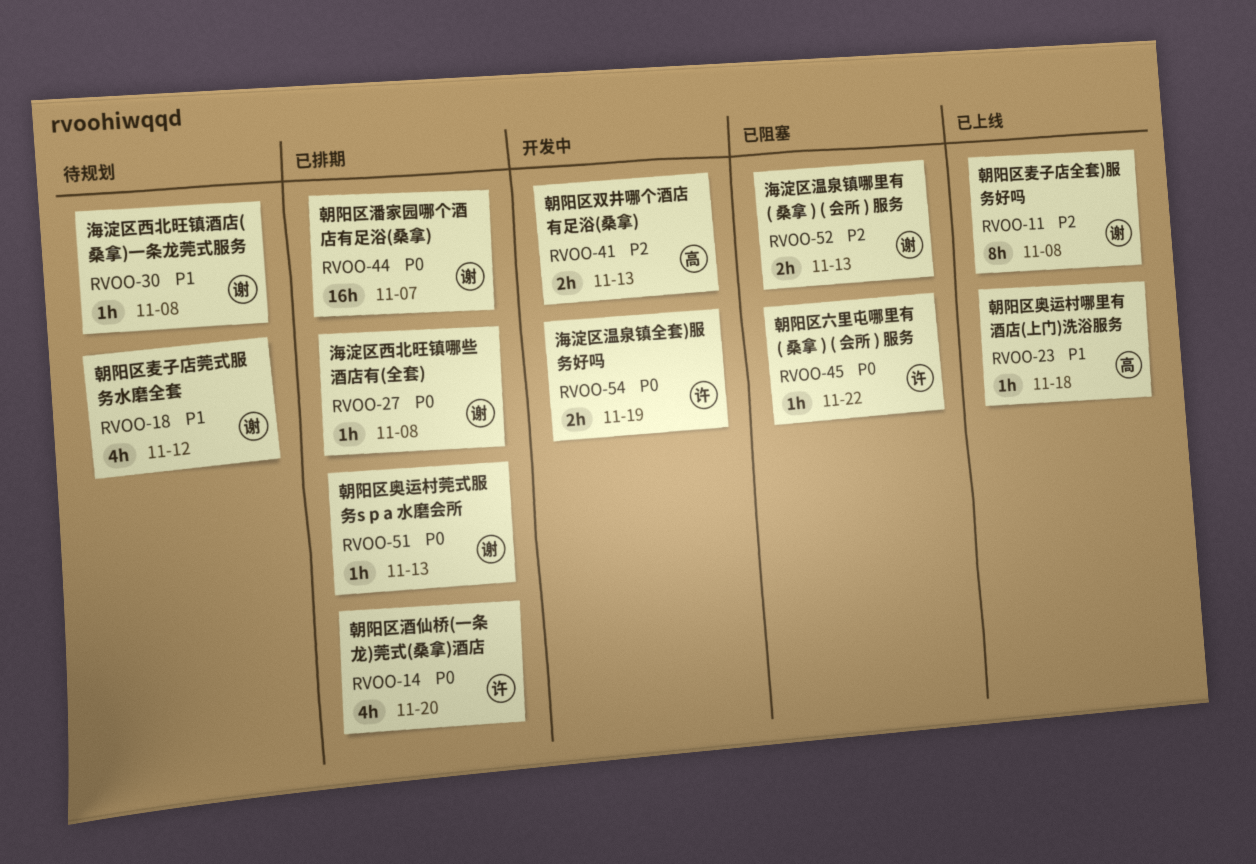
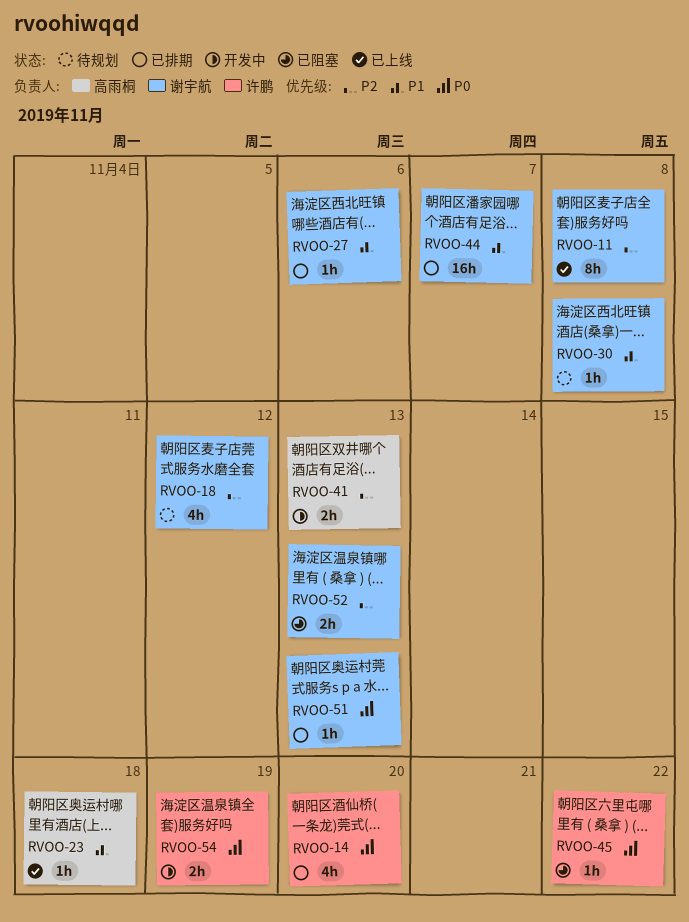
RVOO-18, priority: P1 -> P2
RVOO-27, priority: P0 -> P1
RVOO-27, due: Nov 8 -> Nov 6
RVOO-44, priority: P0 -> P1

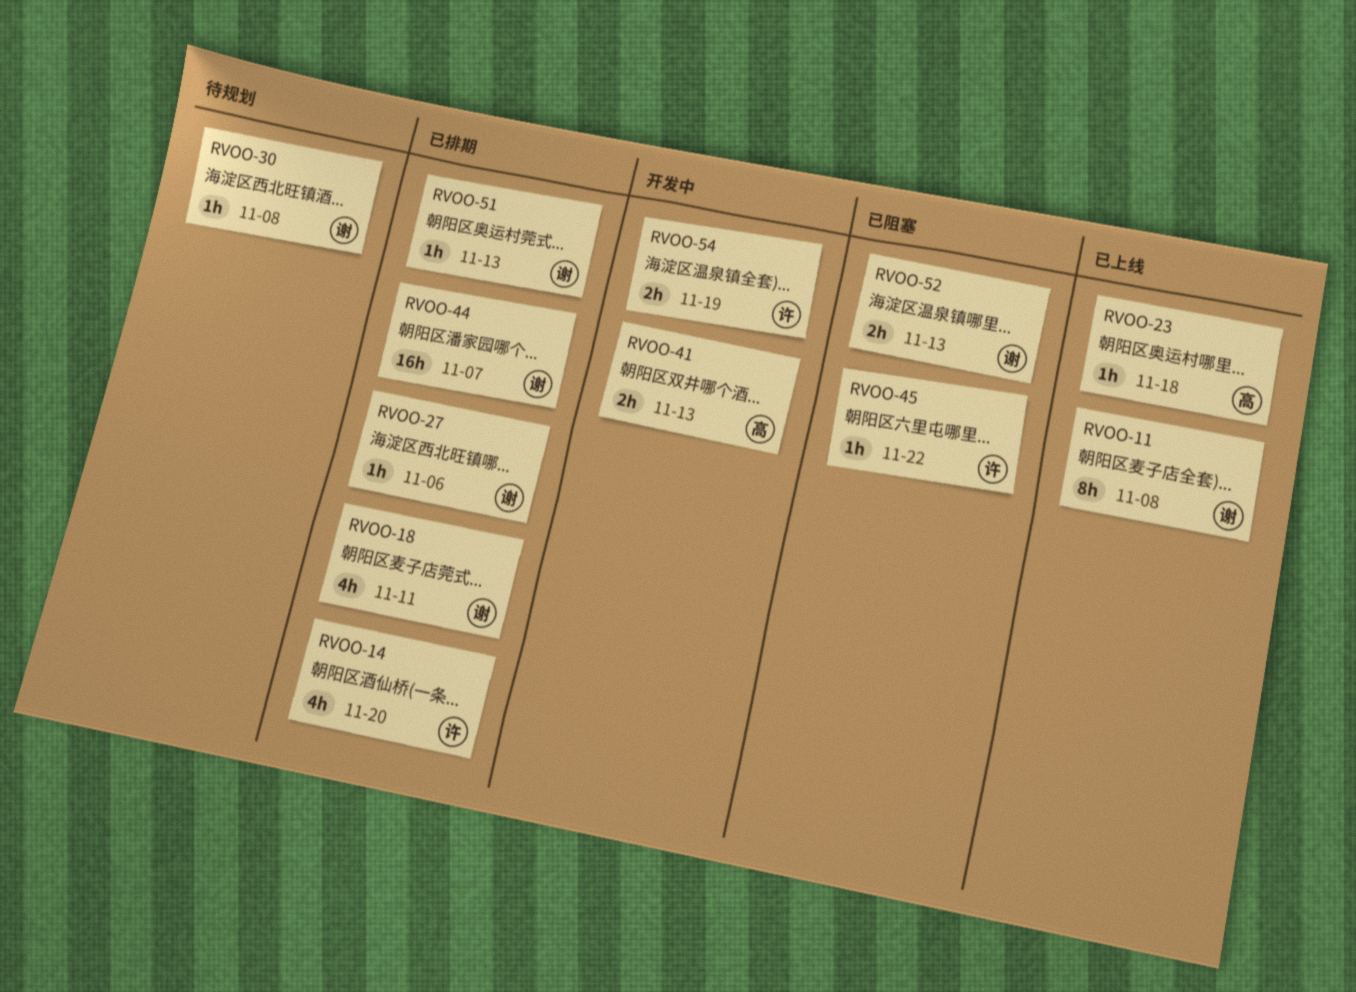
RVOO-18, status: 待规划 -> 已排期
RVOO-18, due: Nov 12 -> Nov 11

